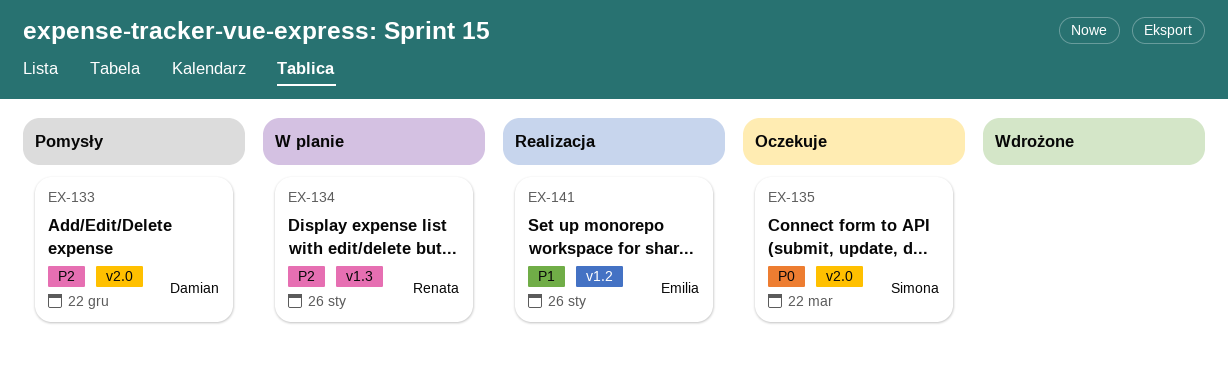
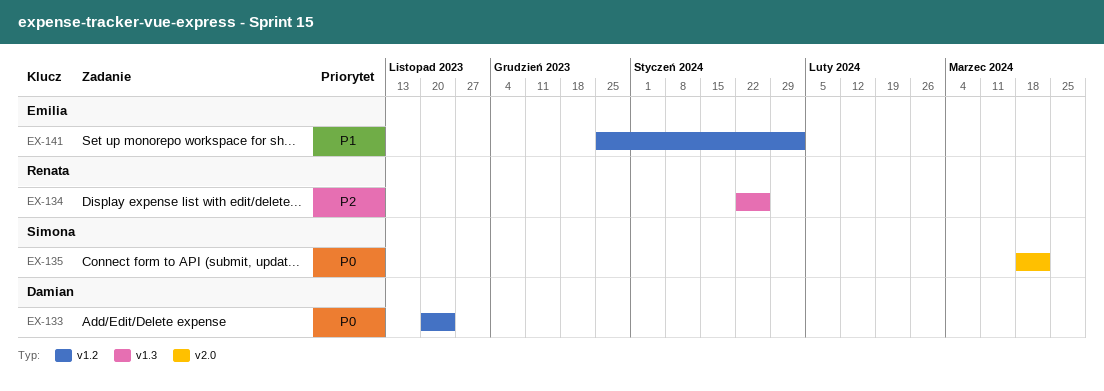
EX-133, priority: P2 -> P0
EX-133, label: v2.0 -> v1.2
EX-133, due: Dec 22 -> Nov 24
EX-141, due: Jan 26 -> Feb 2

